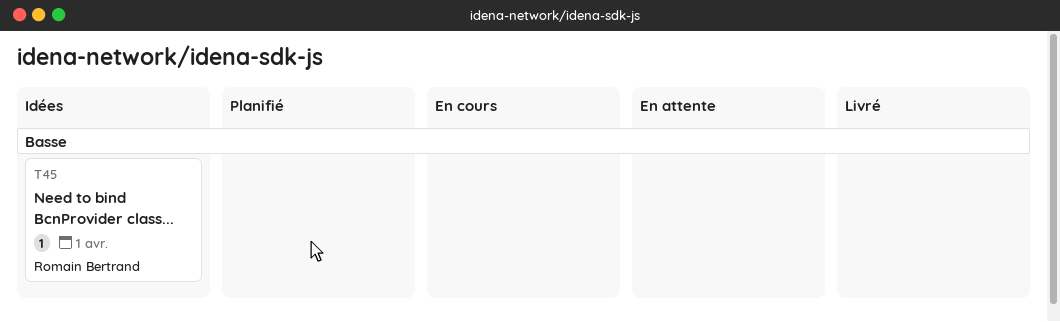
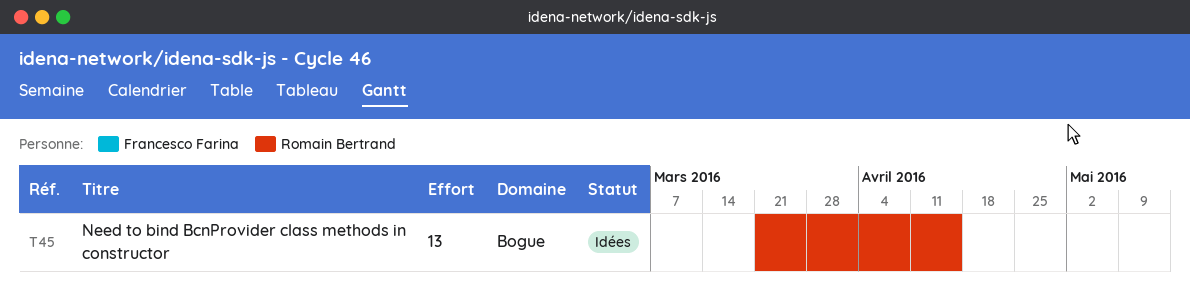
T45, estimate: 1 -> 13
T45, due: Apr 1 -> Apr 15

